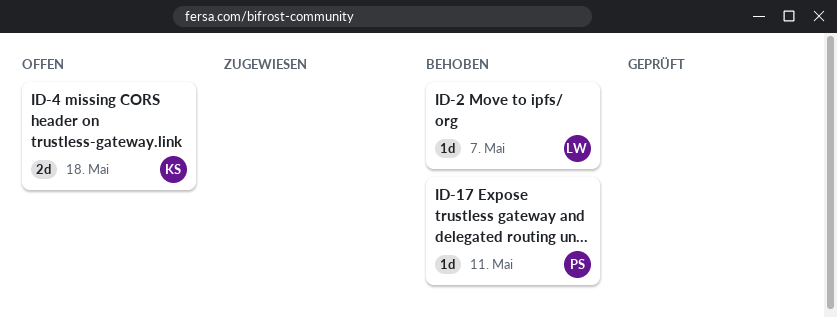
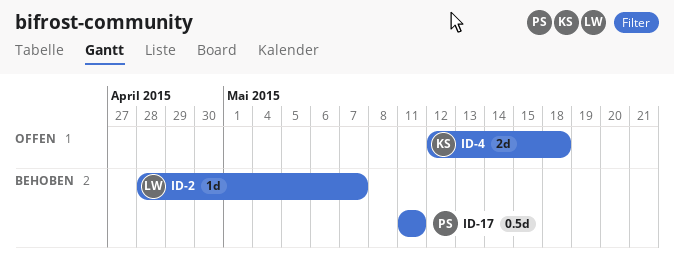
ID-17, estimate: 1d -> 0.5d

